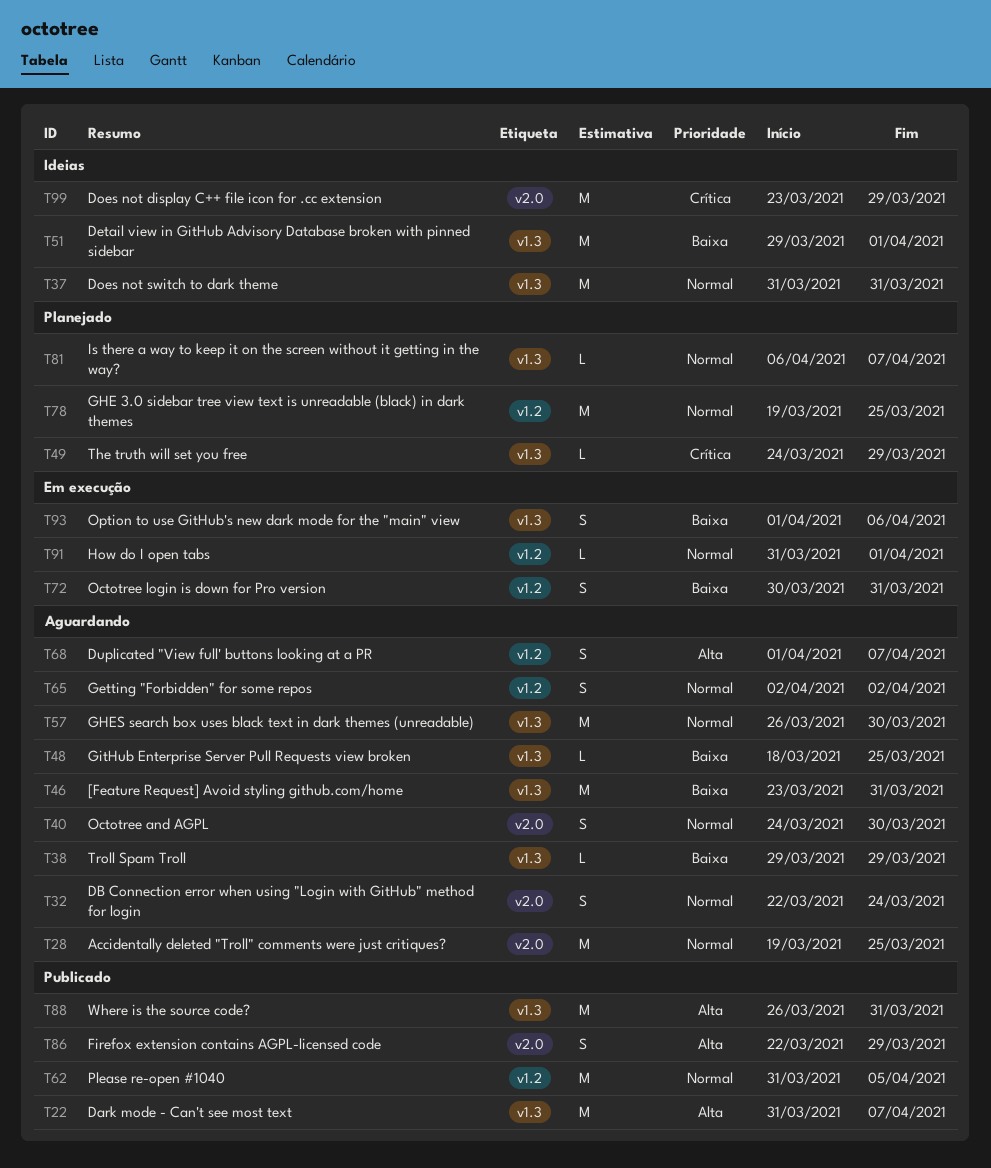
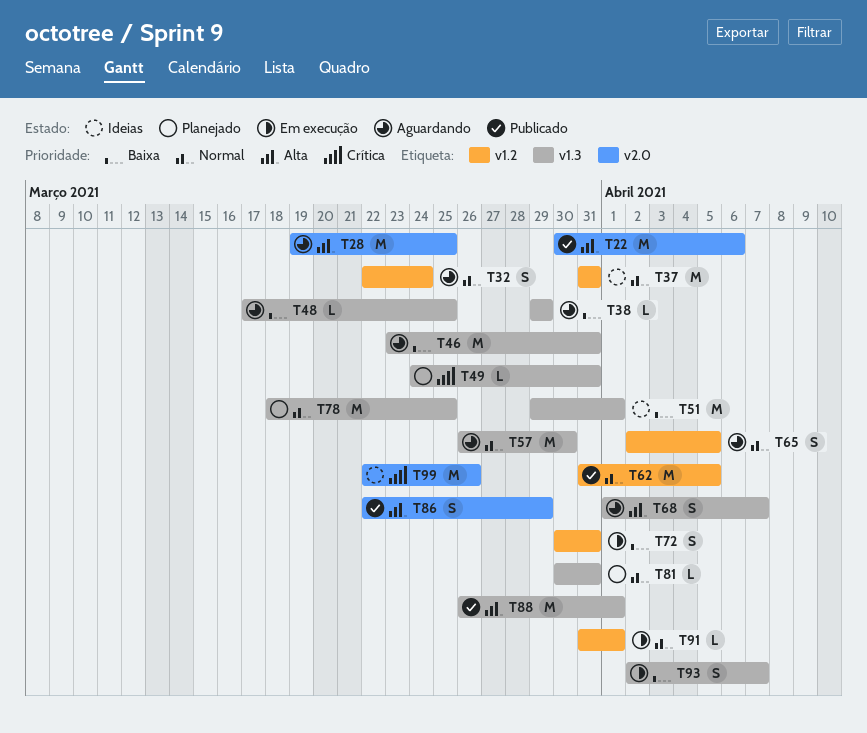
T22, label: v1.3 -> v2.0
T22, start: Mar 31 -> Mar 30
T22, due: Apr 7 -> Apr 6
T28, priority: Normal -> Alta
T32, label: v2.0 -> v1.2
T37, label: v1.3 -> v1.2
T40: present -> none
T48, start: Mar 18 -> Mar 17
T49, due: Mar 29 -> Mar 31
T65, due: Apr 2 -> Apr 5
T68, label: v1.2 -> v1.3
T78, label: v1.2 -> v1.3
T78, start: Mar 19 -> Mar 18
T81, start: Apr 6 -> Mar 30
T81, due: Apr 7 -> Mar 31
T88, due: Mar 31 -> Apr 1
T93, start: Apr 1 -> Apr 2
T93, due: Apr 6 -> Apr 7
T99, start: Mar 23 -> Mar 22
T99, due: Mar 29 -> Mar 26

